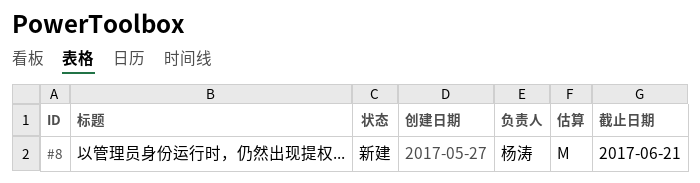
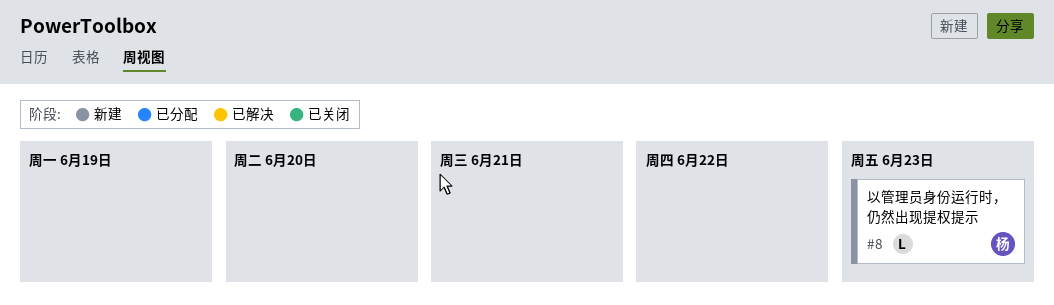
#8, estimate: M -> L
#8, due: Jun 21 -> Jun 23

